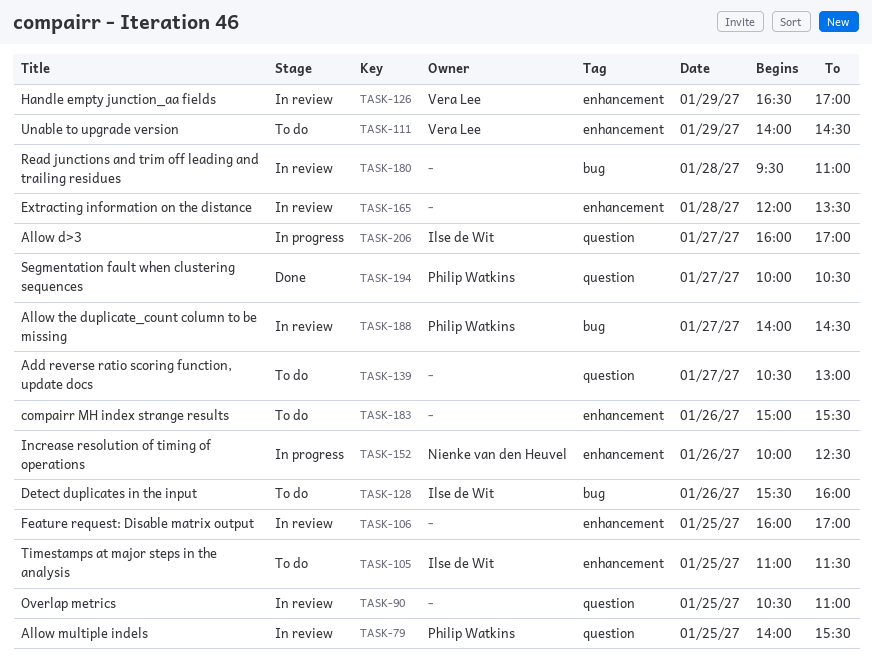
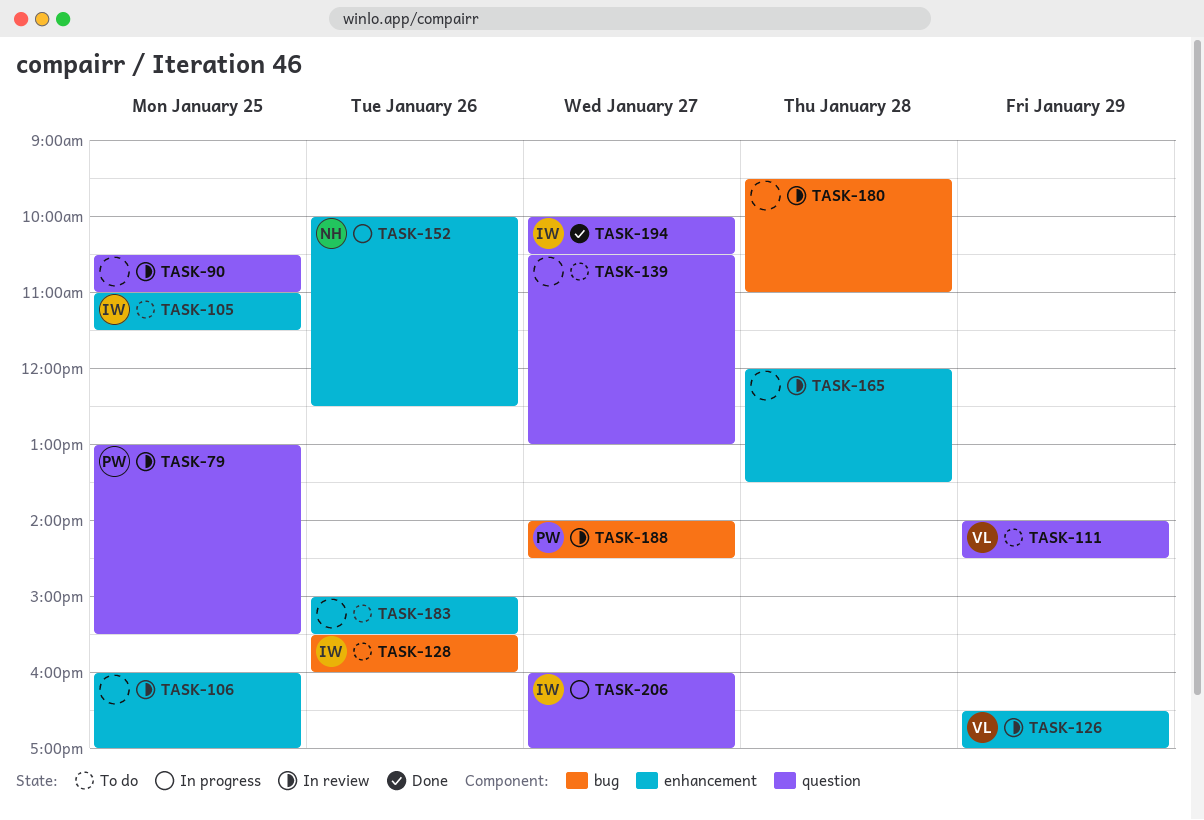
TASK-79, begins: 14:00 -> 13:00
TASK-111, label: enhancement -> question
TASK-194, owner: Philip Watkins -> Ilse de Wit

